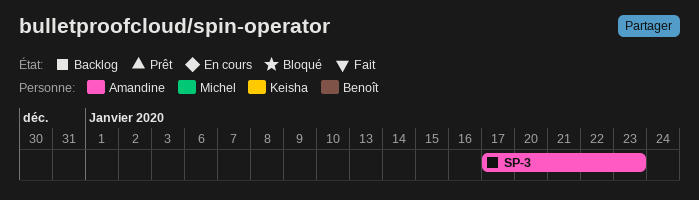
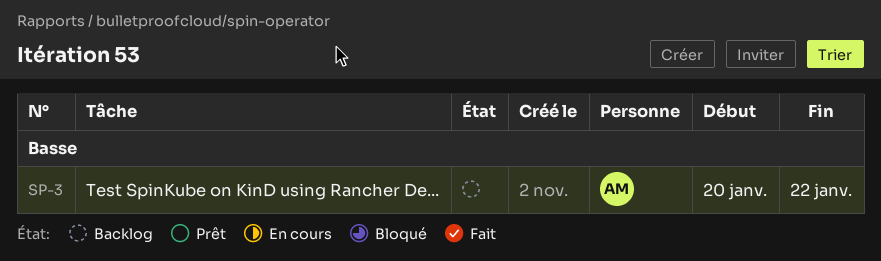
SP-3, start: Jan 17 -> Jan 20
SP-3, due: Jan 23 -> Jan 22

